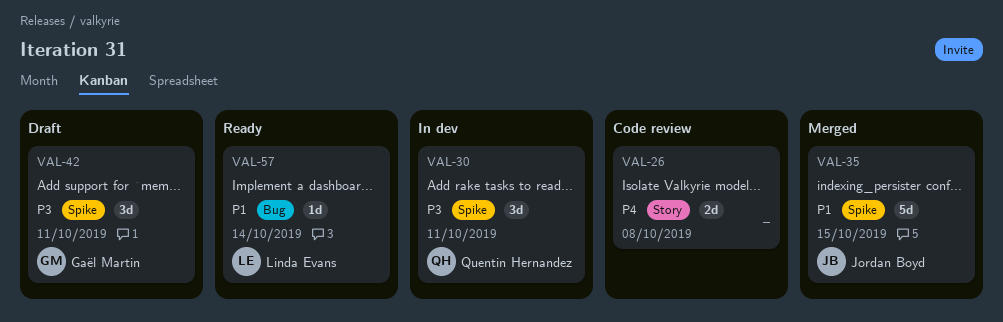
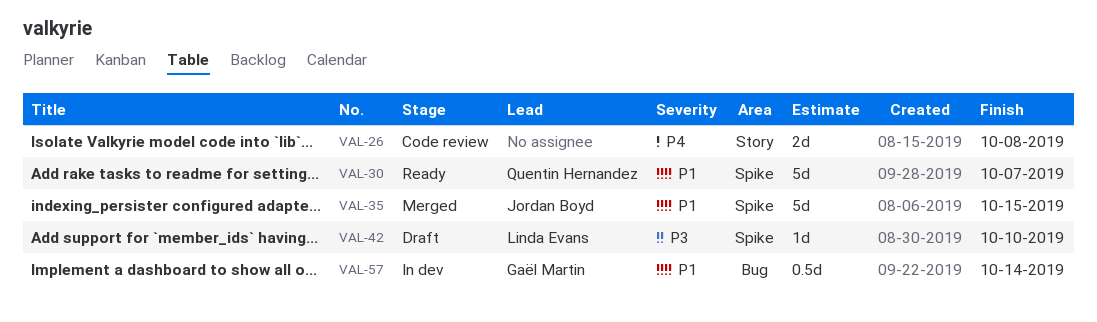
VAL-30, status: In dev -> Ready
VAL-30, priority: P3 -> P1
VAL-30, estimate: 3d -> 5d
VAL-30, due: Oct 11 -> Oct 7
VAL-42, owner: Gaël Martin -> Linda Evans
VAL-42, estimate: 3d -> 1d
VAL-42, due: Oct 11 -> Oct 10
VAL-57, status: Ready -> In dev
VAL-57, owner: Linda Evans -> Gaël Martin
VAL-57, estimate: 1d -> 0.5d

